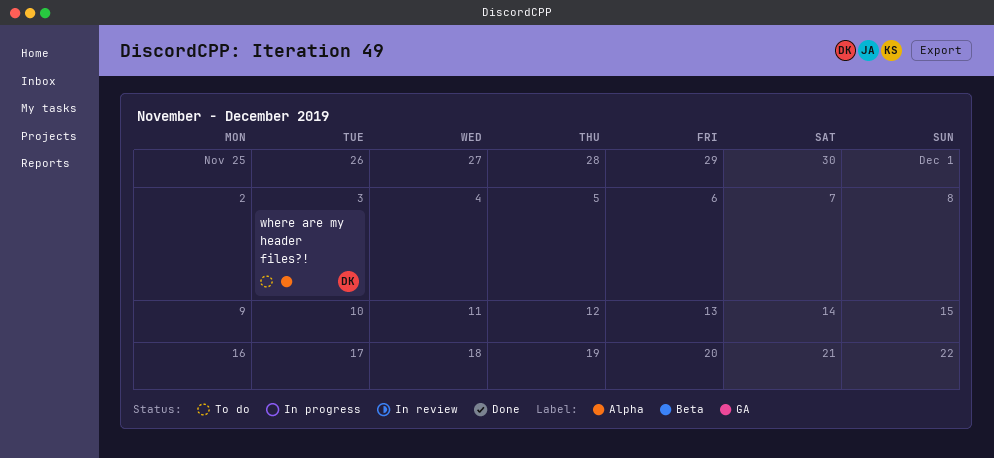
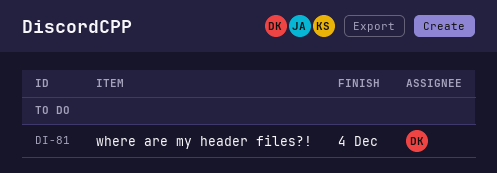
where are my header files?!, due: Dec 3 -> Dec 4

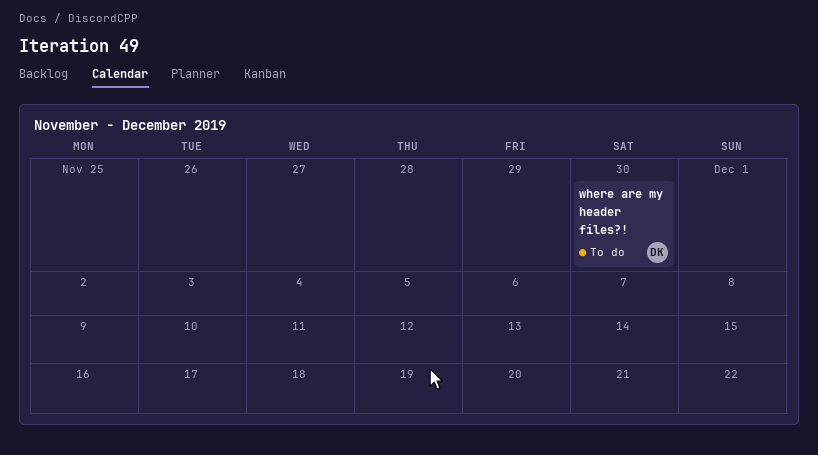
where are my header files?!, due: Dec 4 -> Nov 30

